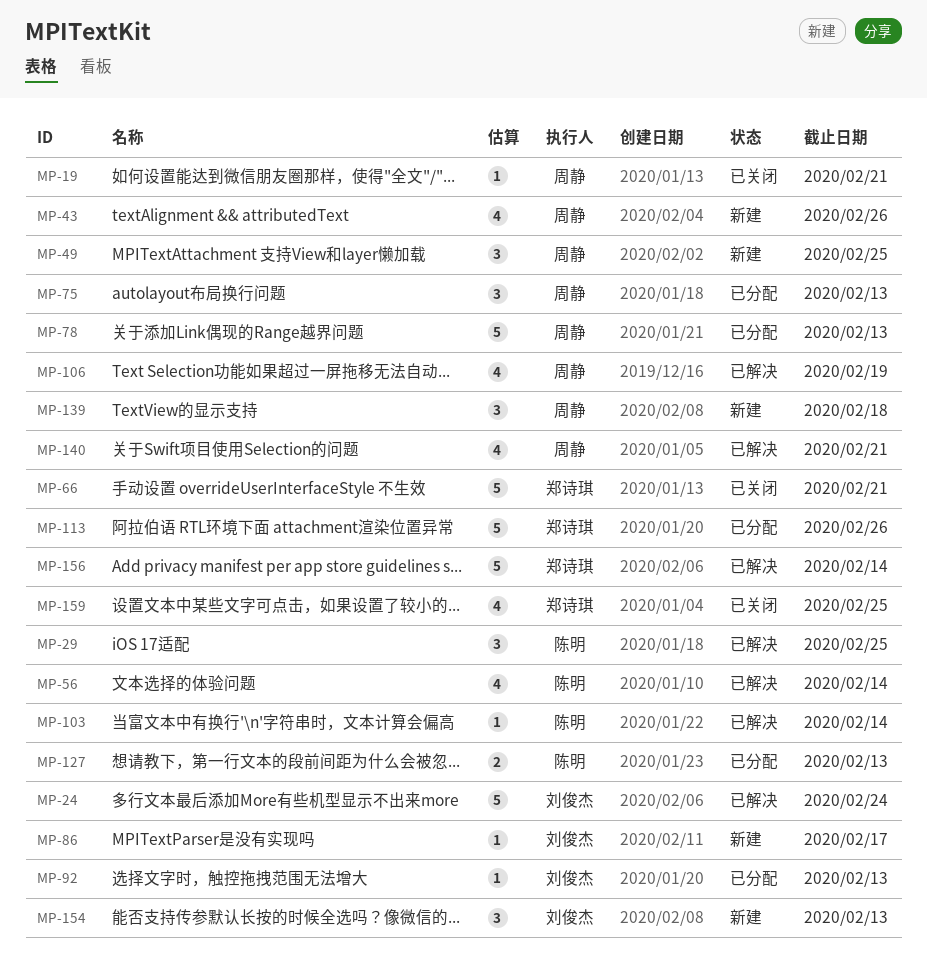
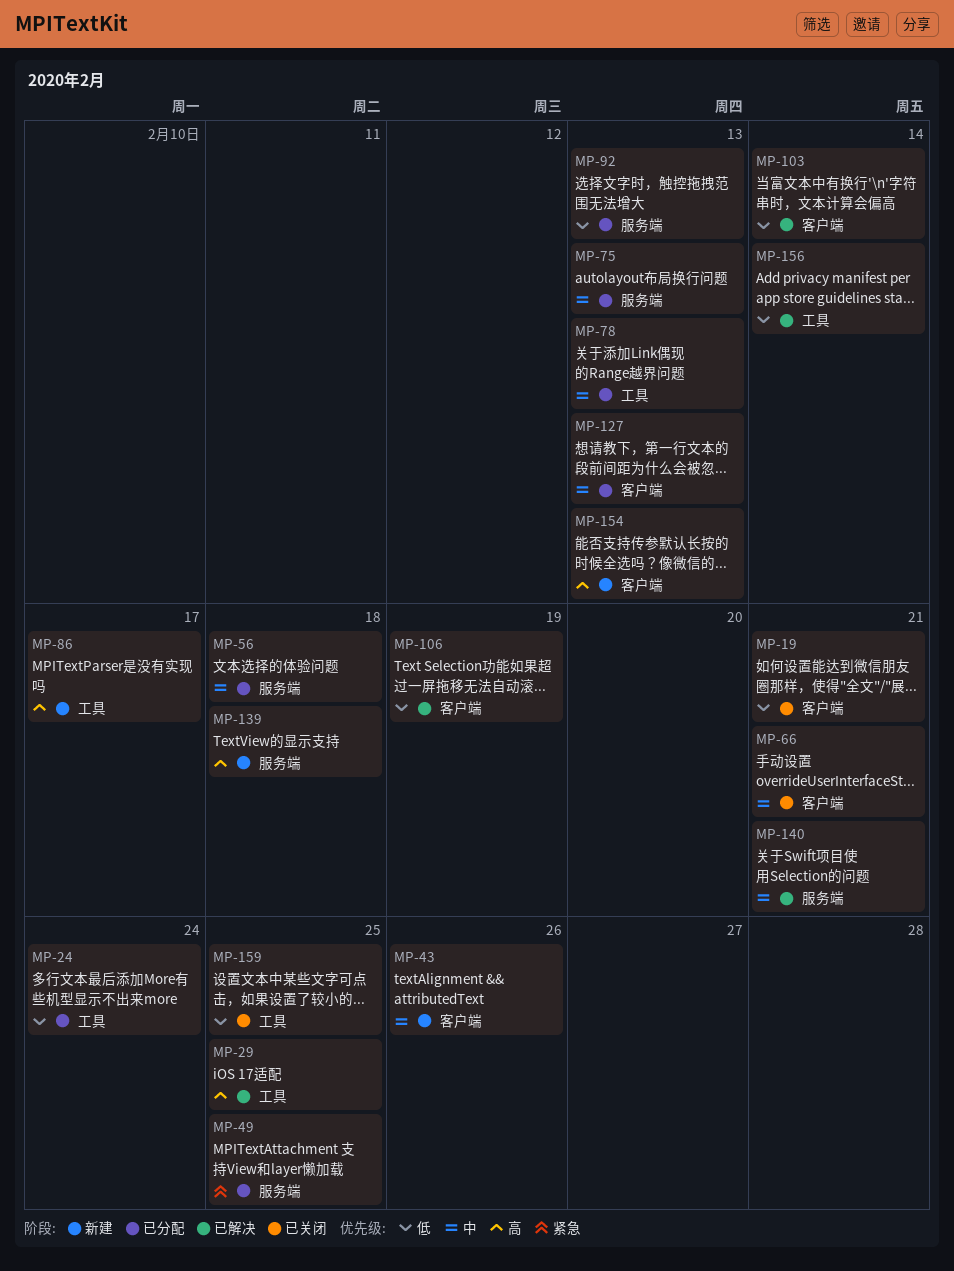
MP-24, status: 已解决 -> 已分配
MP-49, status: 新建 -> 已分配
MP-56, status: 已解决 -> 已分配
MP-56, due: Feb 14 -> Feb 18
MP-113: present -> none

